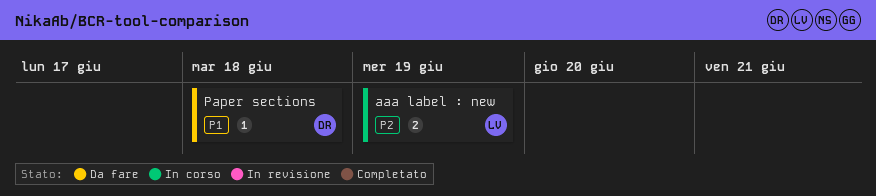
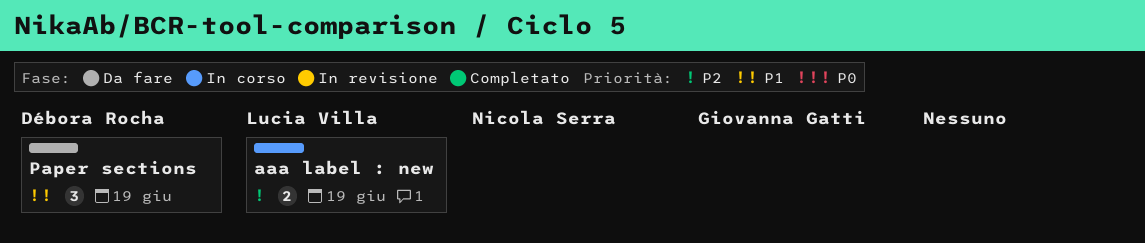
Paper sections, estimate: 1 -> 3
Paper sections, due: Jun 18 -> Jun 19

